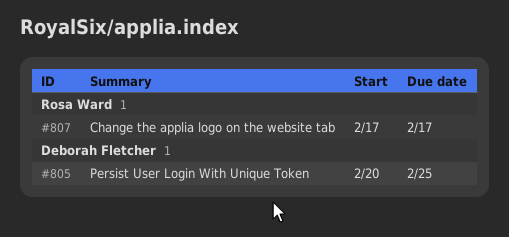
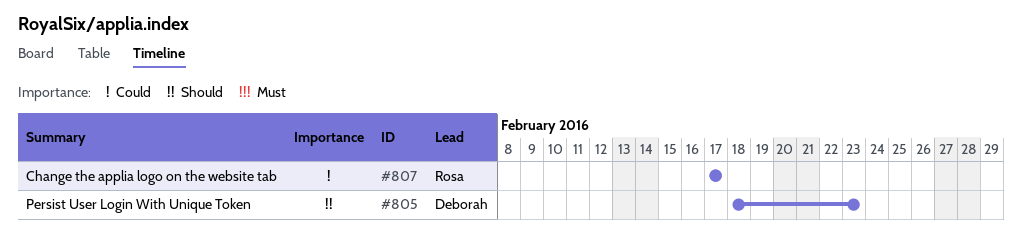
#805, start: Feb 20 -> Feb 18
#805, due: Feb 25 -> Feb 23

